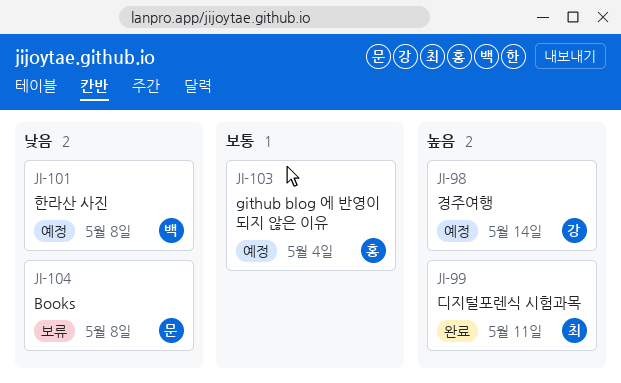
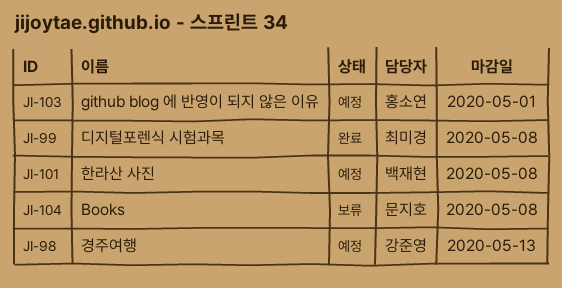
JI-98, due: May 14 -> May 13
JI-99, due: May 11 -> May 8
JI-103, due: May 4 -> May 1

